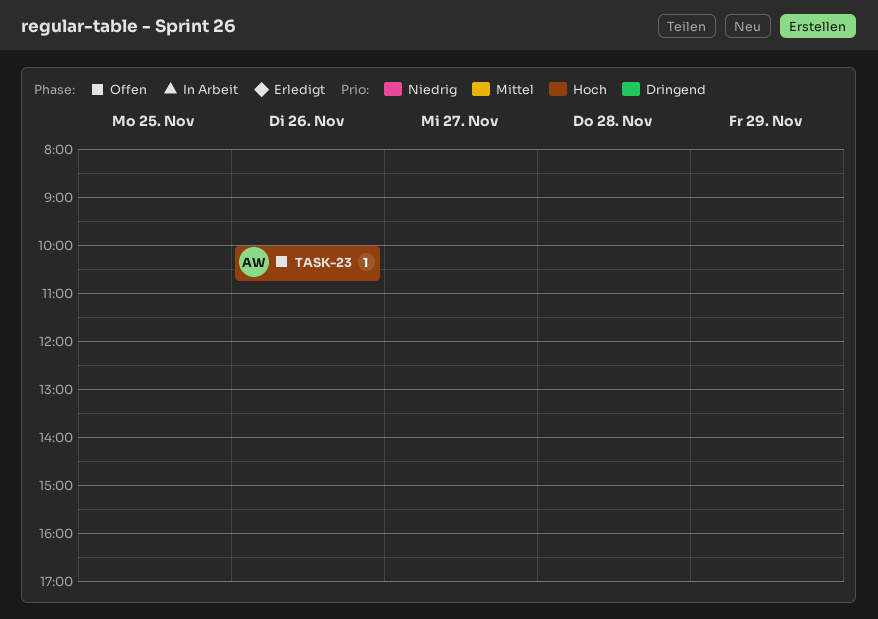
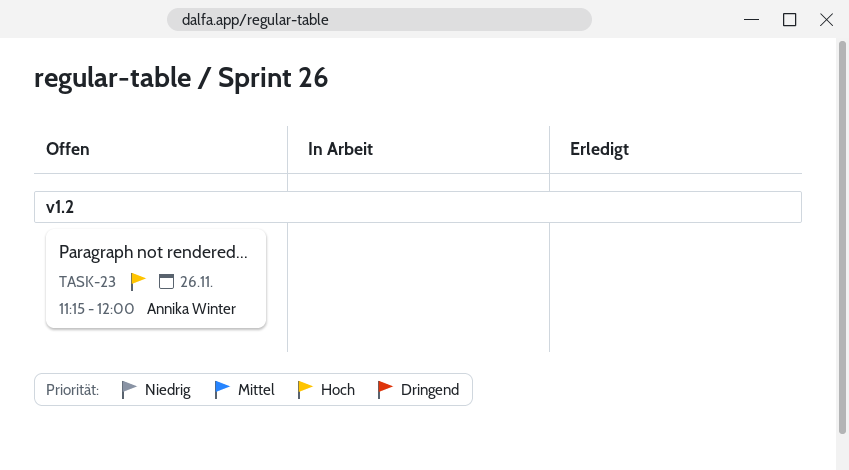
TASK-23, begins: 10:00 -> 11:15
TASK-23, ends: 10:45 -> 12:00

